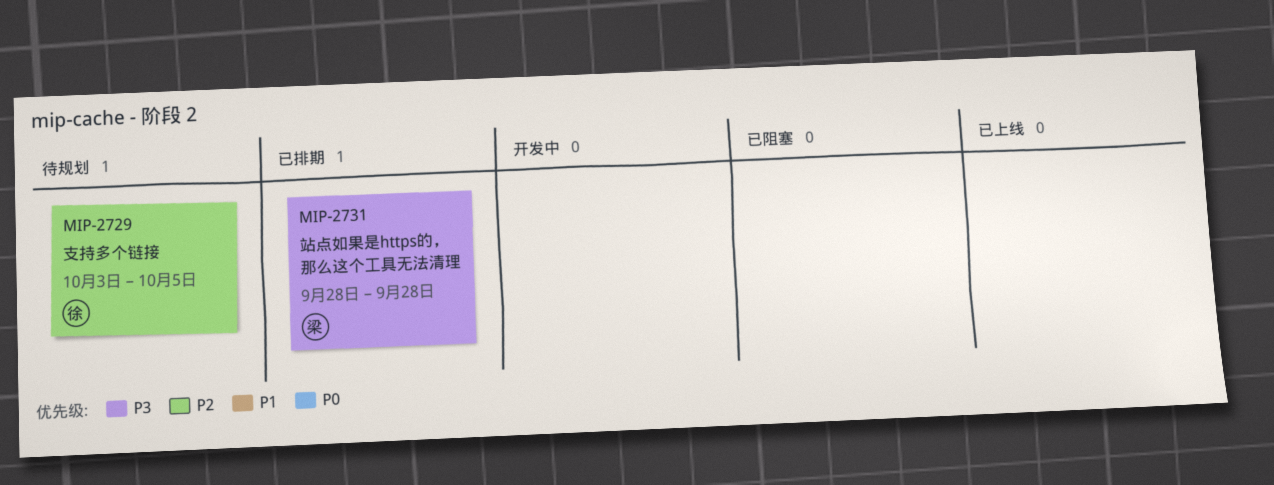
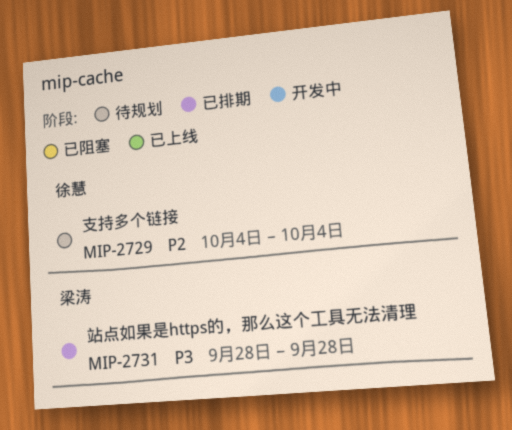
MIP-2729, start: Oct 3 -> Oct 4
MIP-2729, due: Oct 5 -> Oct 4

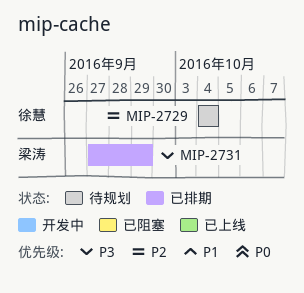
MIP-2731, start: Sep 28 -> Sep 27
MIP-2731, due: Sep 28 -> Sep 29

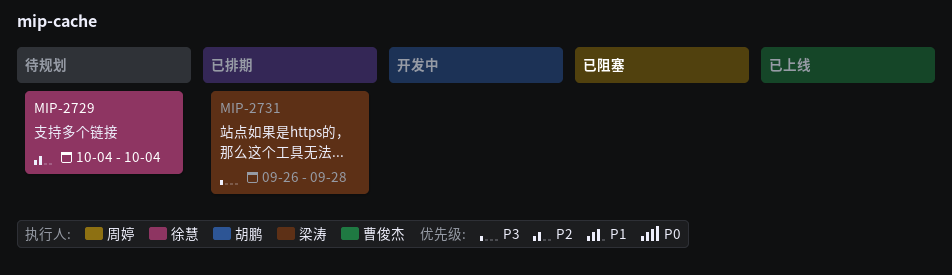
MIP-2731, start: Sep 27 -> Sep 26
MIP-2731, due: Sep 29 -> Sep 28

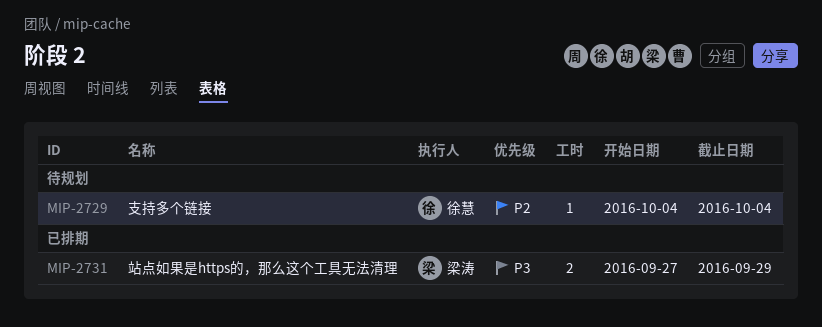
MIP-2731, start: Sep 26 -> Sep 27
MIP-2731, due: Sep 28 -> Sep 29

